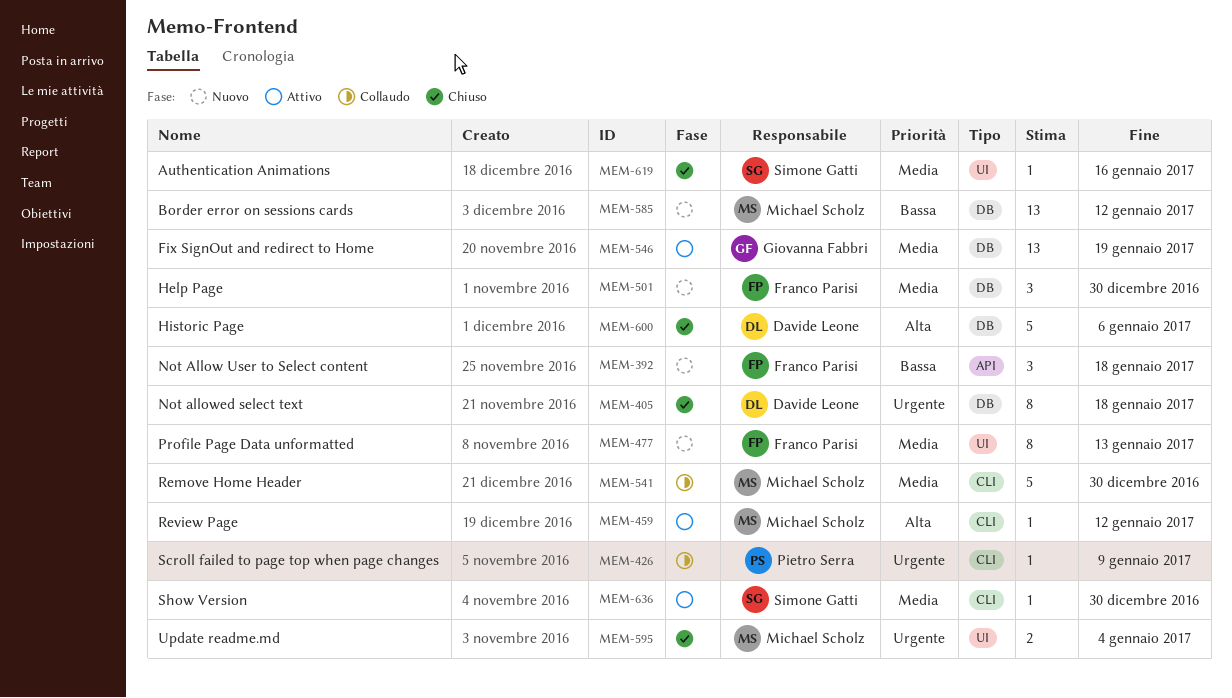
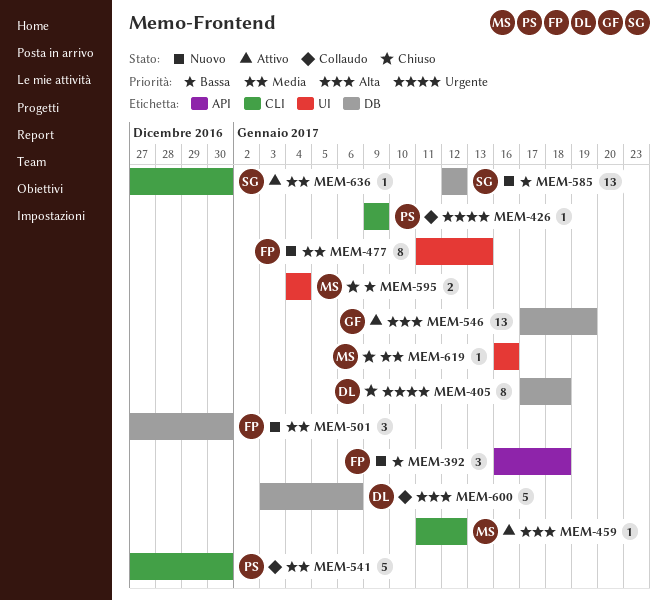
MEM-541, owner: Michael Scholz -> Pietro Serra
MEM-546, priority: Media -> Alta
MEM-585, owner: Michael Scholz -> Simone Gatti
MEM-595, priority: Urgente -> Bassa
MEM-600, status: Chiuso -> Collaudo
MEM-619, owner: Simone Gatti -> Michael Scholz

